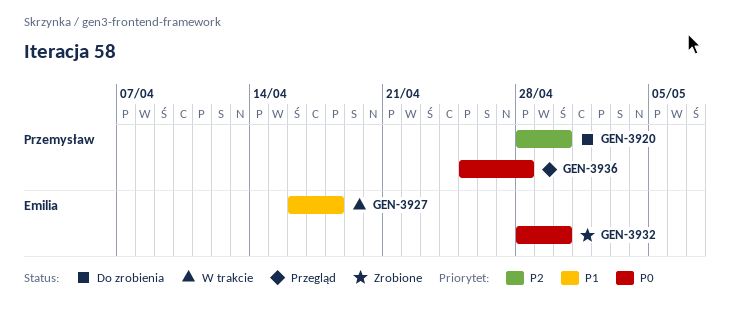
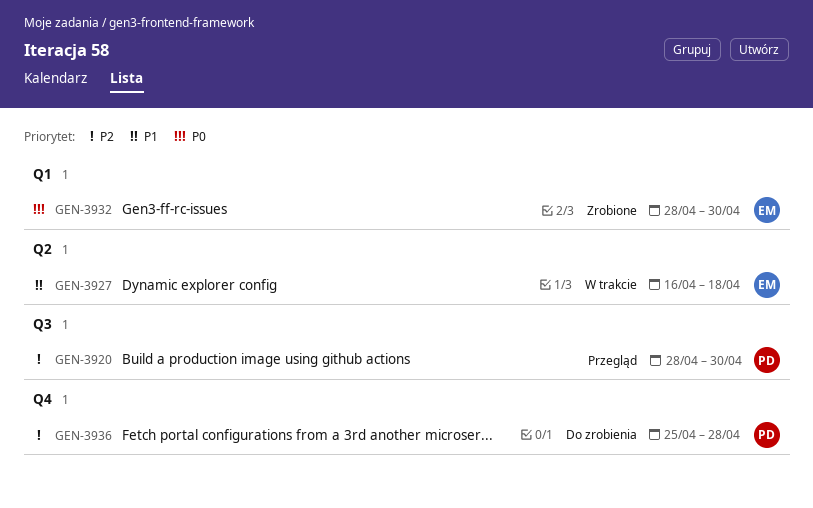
GEN-3920, status: Do zrobienia -> Przegląd
GEN-3936, status: Przegląd -> Do zrobienia
GEN-3936, priority: P0 -> P2

